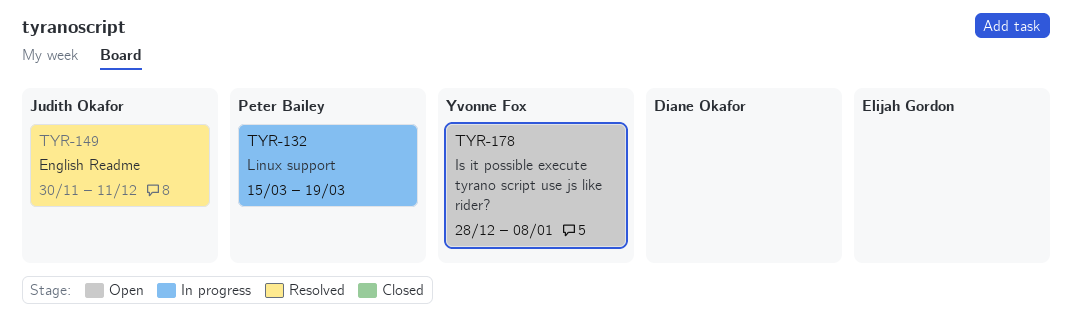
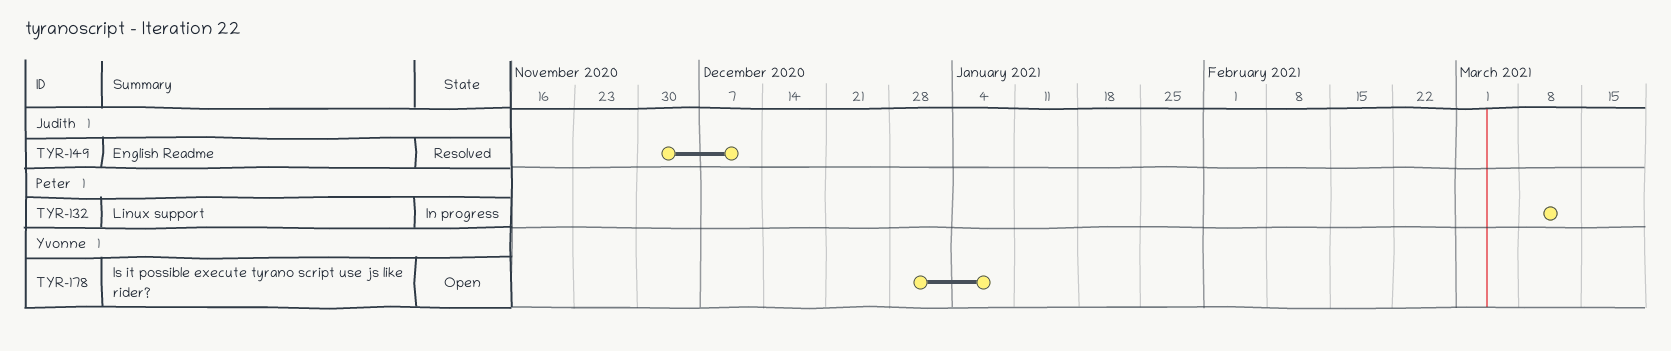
TYR-132, start: Mar 15 -> Mar 8
TYR-132, due: Mar 19 -> Mar 12

